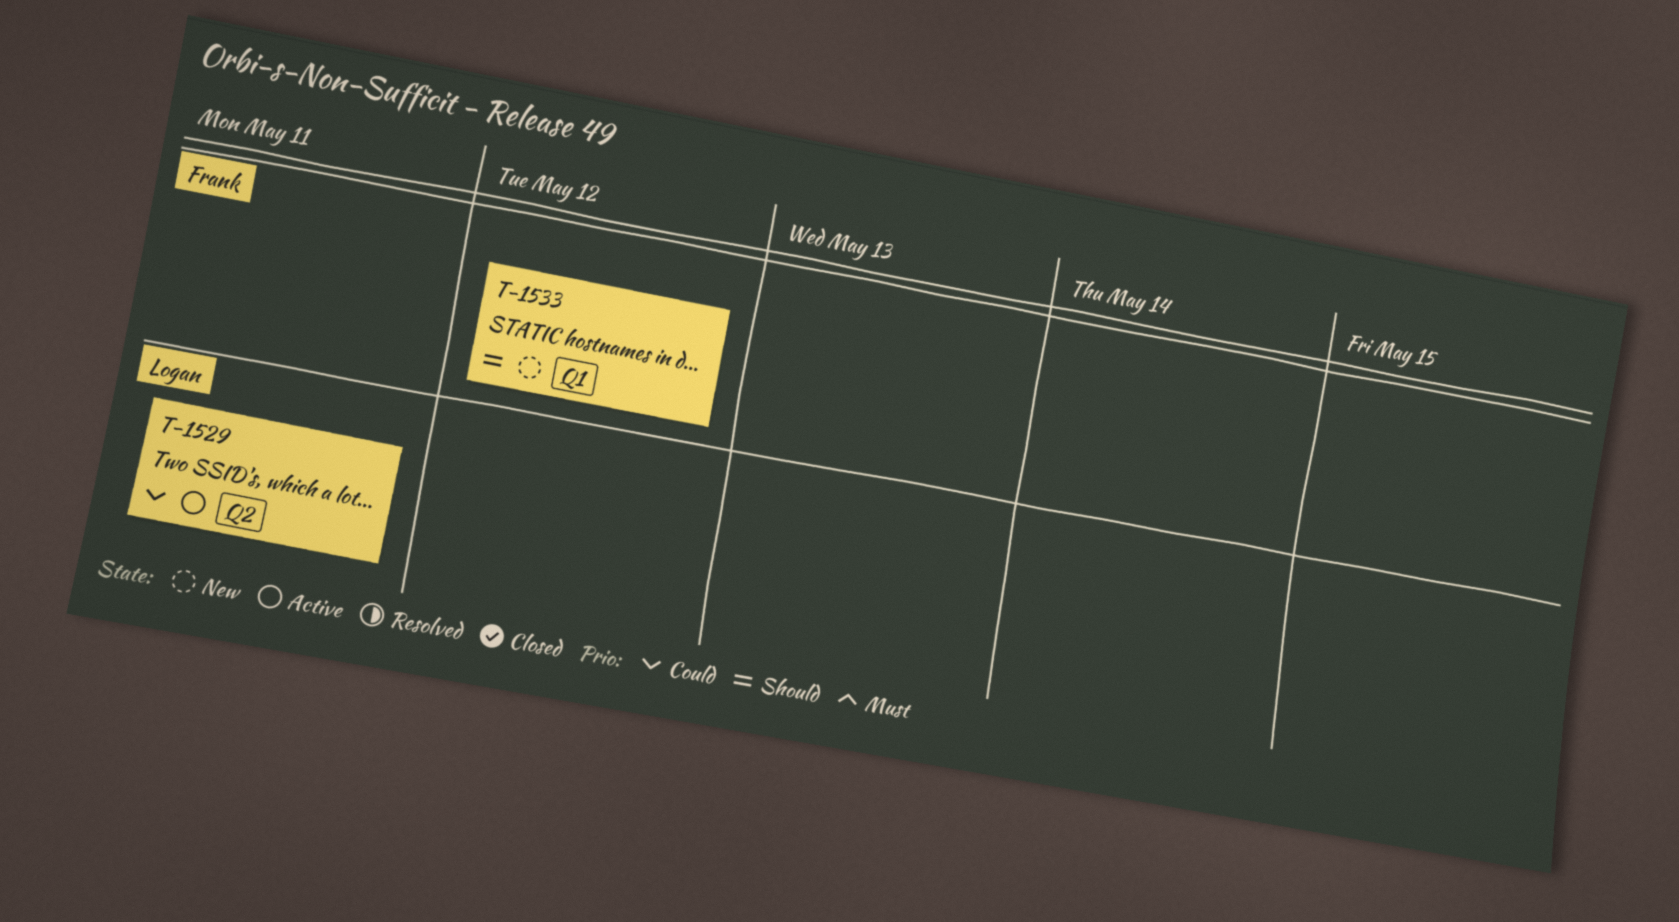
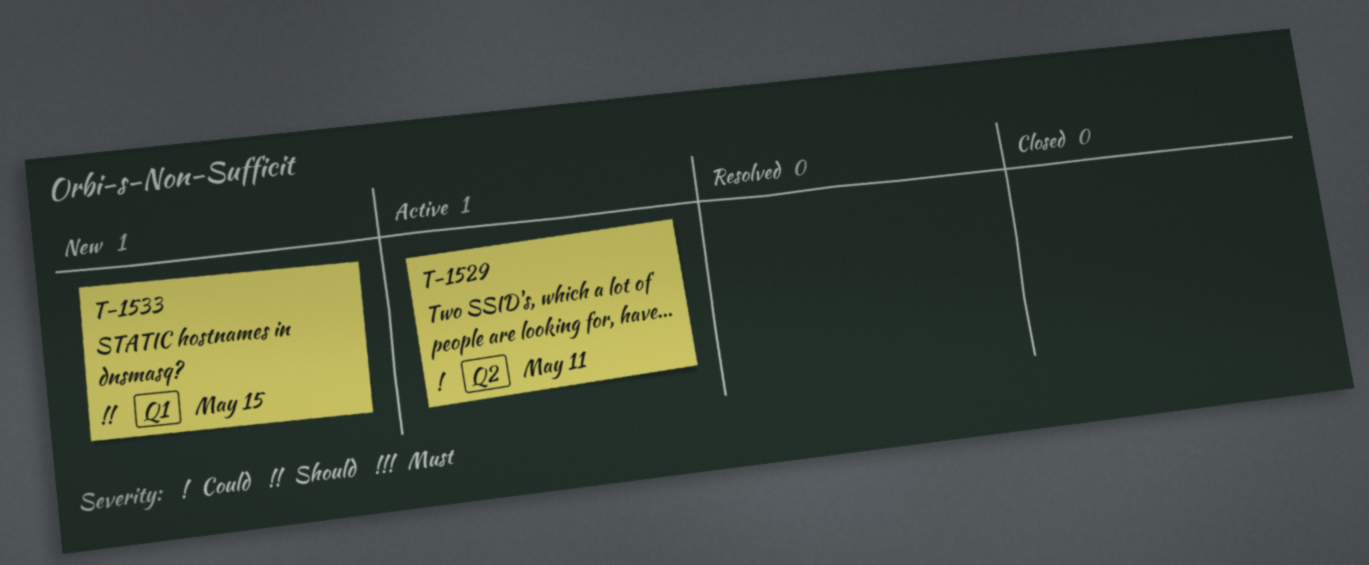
T-1533, due: May 12 -> May 15

